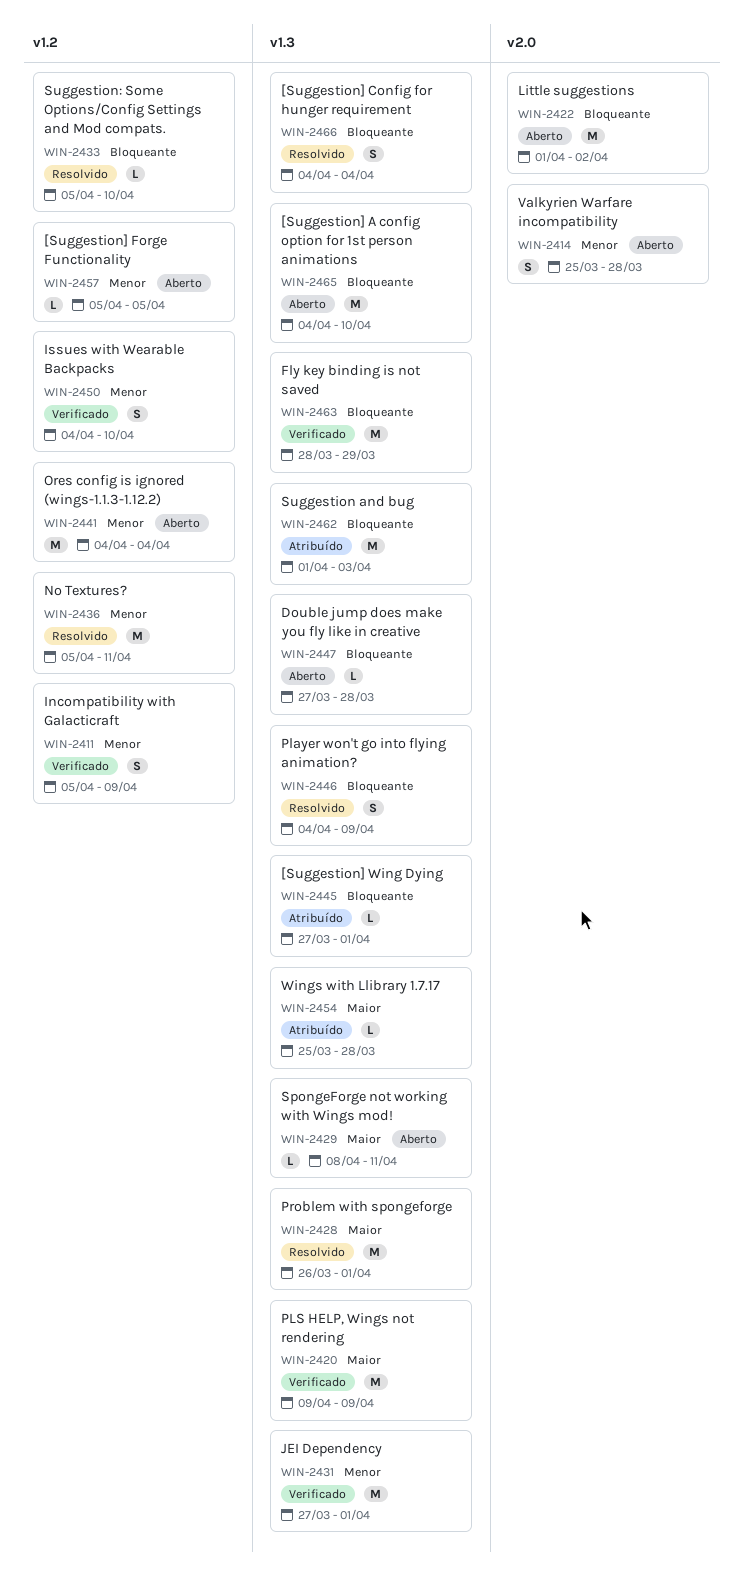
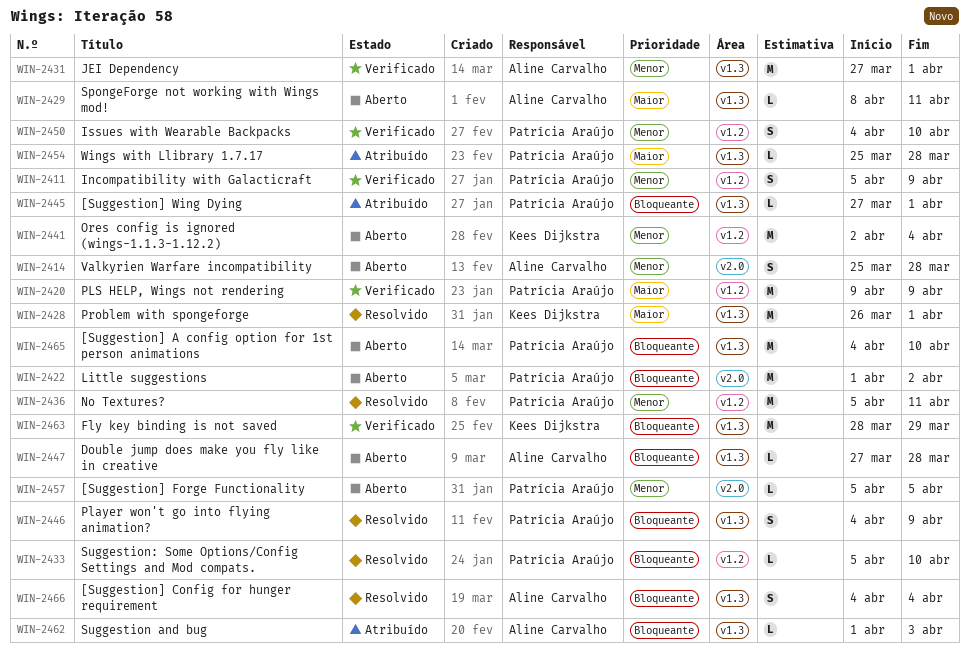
WIN-2420, label: v1.3 -> v1.2
WIN-2441, start: Apr 4 -> Apr 2
WIN-2457, label: v1.2 -> v2.0
WIN-2462, estimate: M -> L

